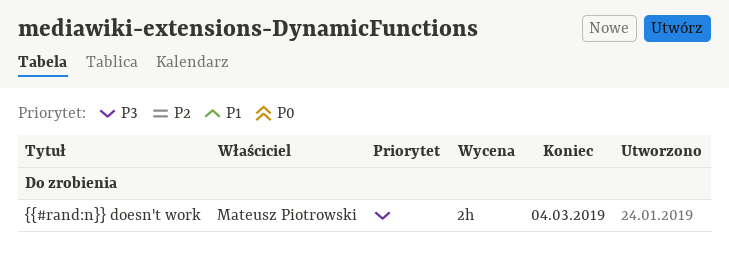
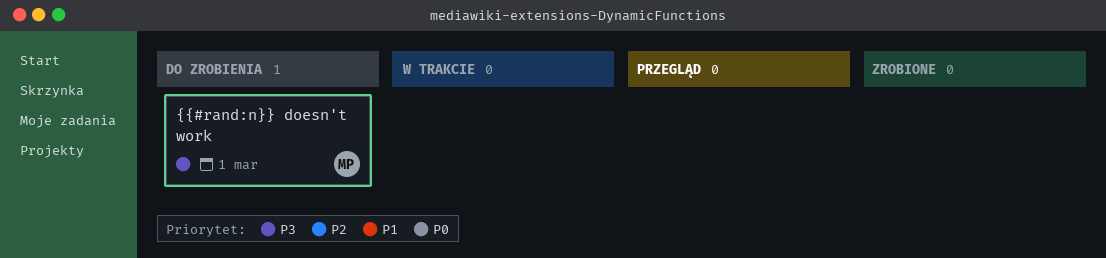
{{#rand:n}} doesn't work, due: Mar 4 -> Mar 1

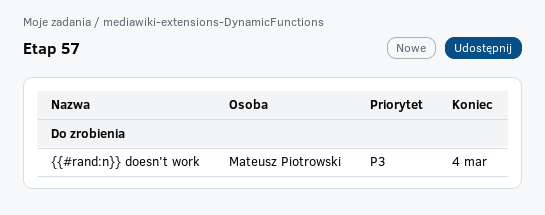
{{#rand:n}} doesn't work, due: Mar 1 -> Mar 4

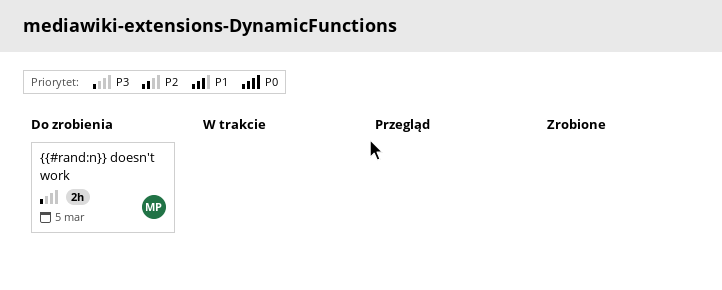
{{#rand:n}} doesn't work, due: Mar 4 -> Mar 5

